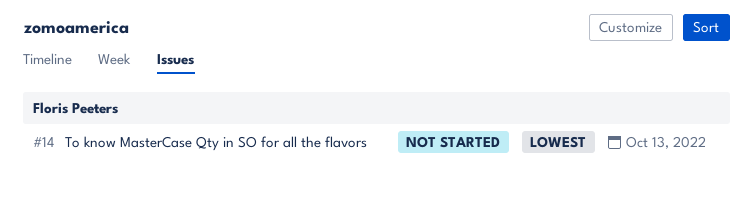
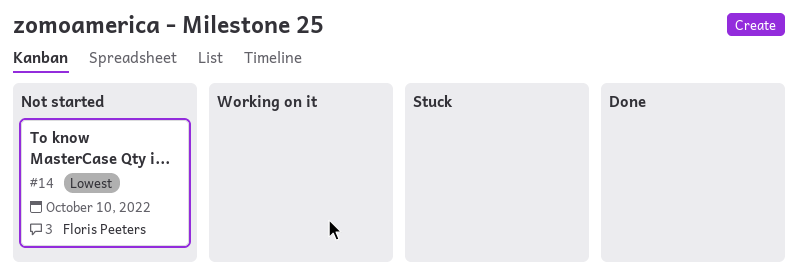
#14, due: Oct 13 -> Oct 10

